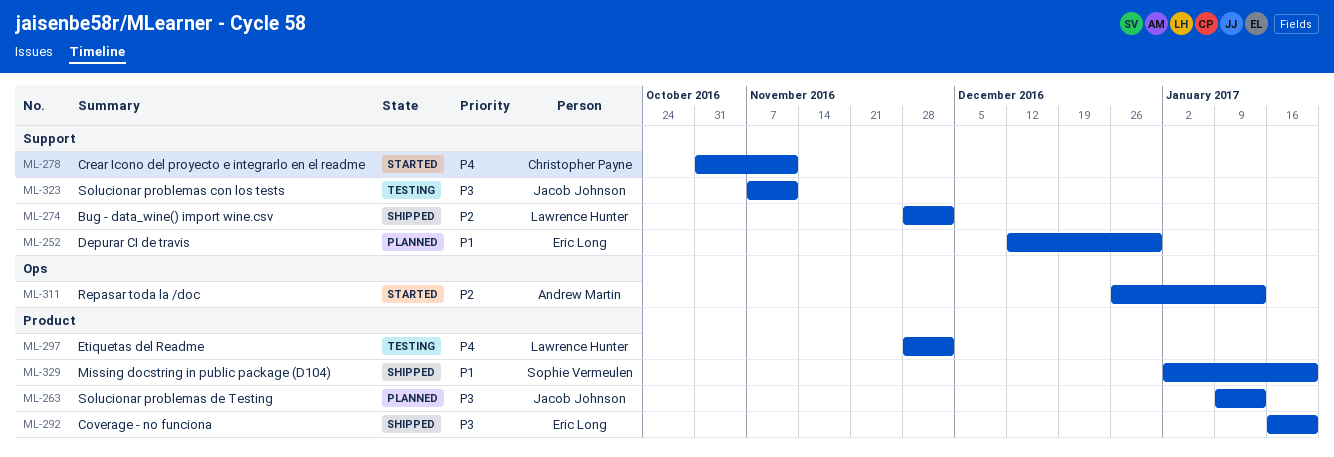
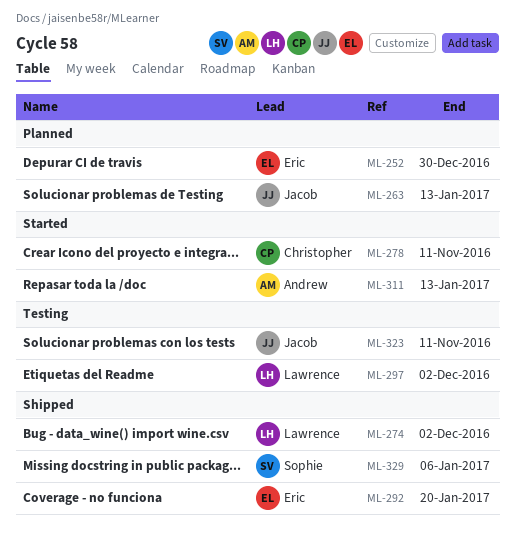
ML-329, due: Jan 20 -> Jan 6

